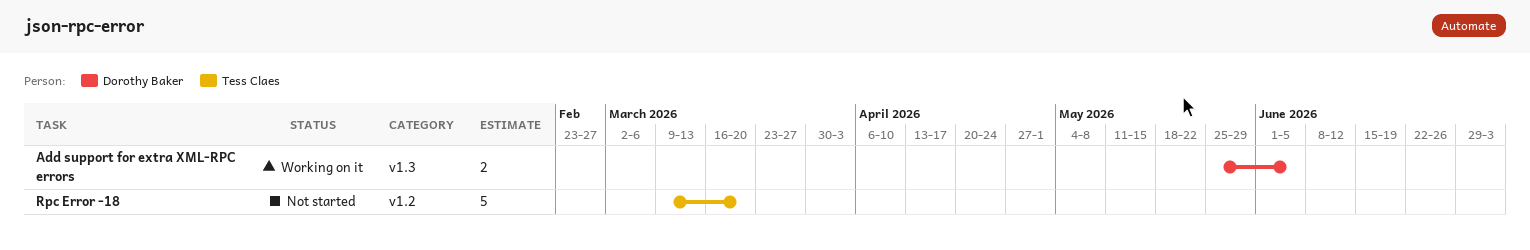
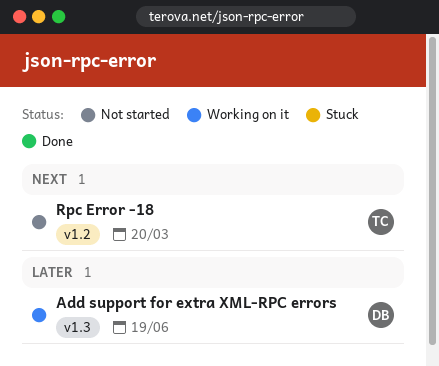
Add support for extra XML-RPC errors, due: Jun 5 -> Jun 19

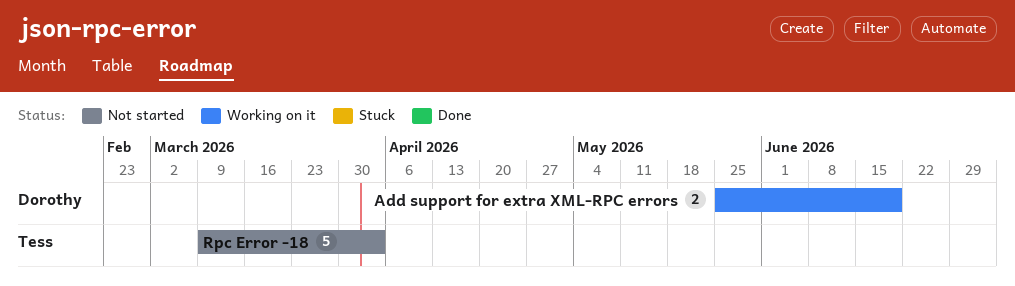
Rpc Error -18, due: Mar 20 -> Apr 3

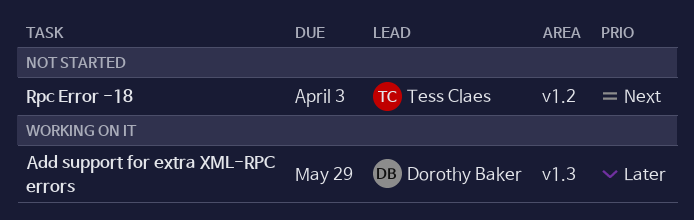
Add support for extra XML-RPC errors, due: Jun 19 -> May 29

